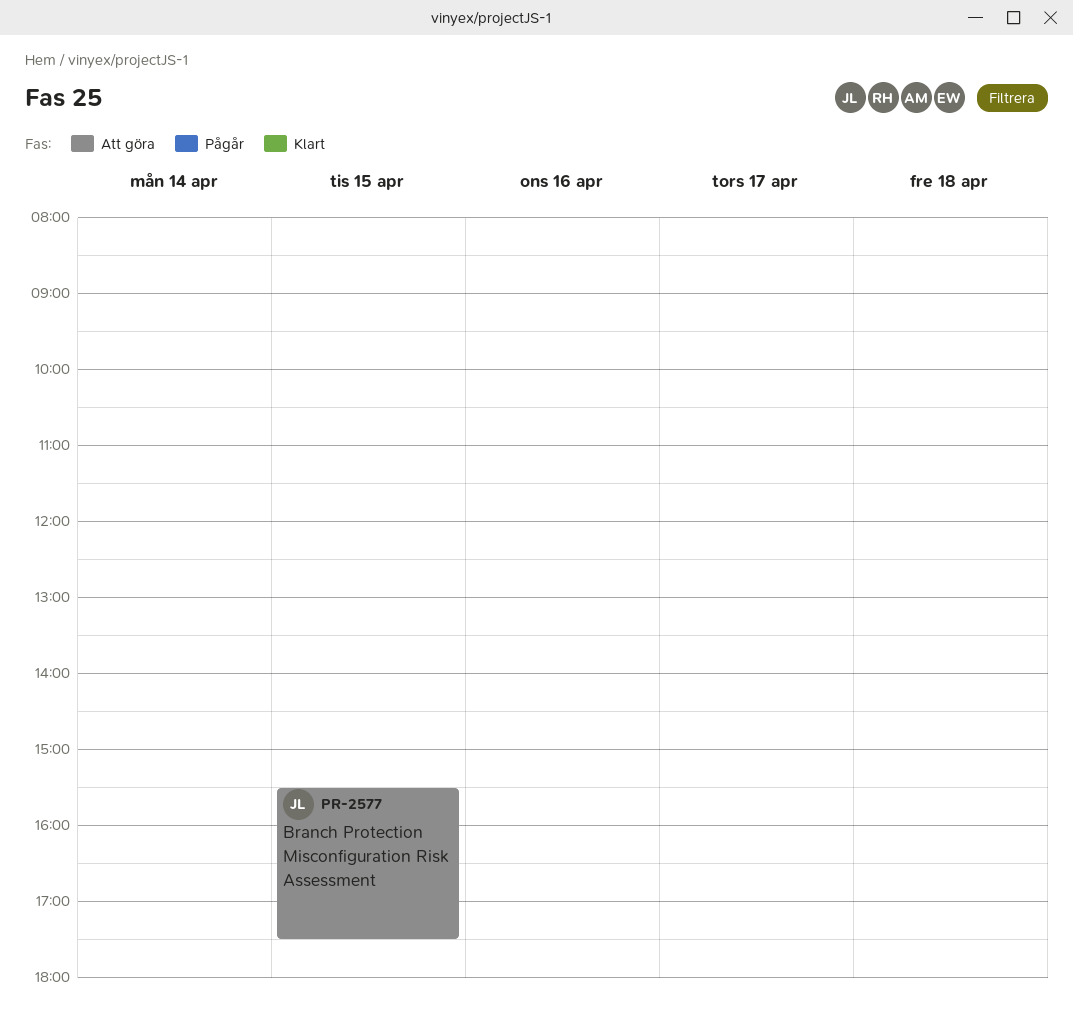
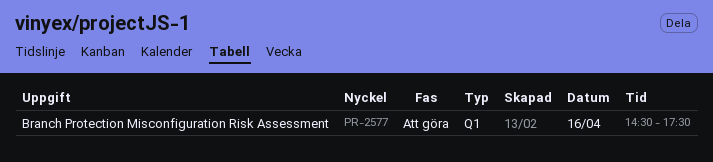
PR-2577, day: Apr 15 -> Apr 16
PR-2577, begins: 15:30 -> 14:30

